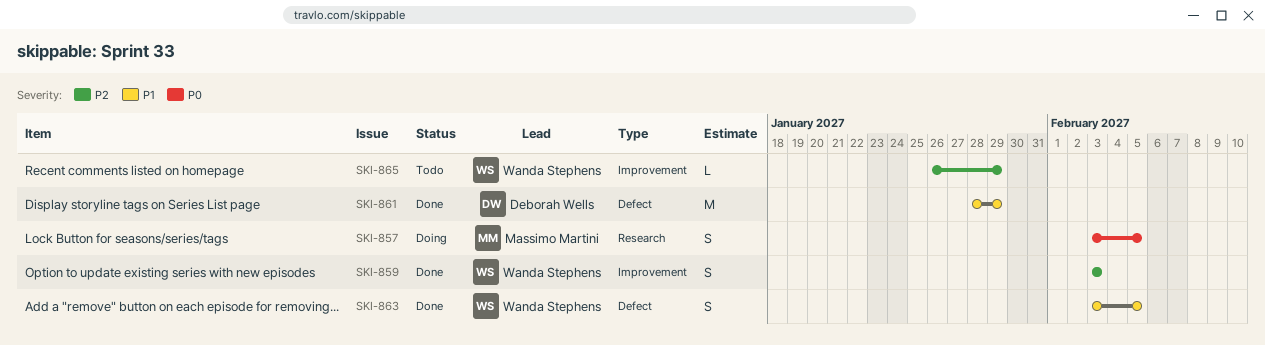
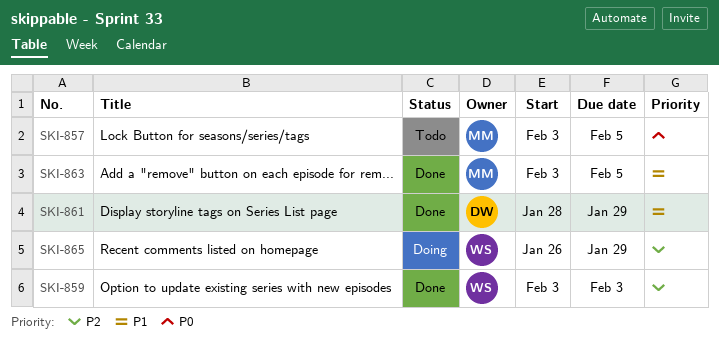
SKI-857, status: Doing -> Todo
SKI-863, owner: Wanda Stephens -> Massimo Martini
SKI-865, status: Todo -> Doing

